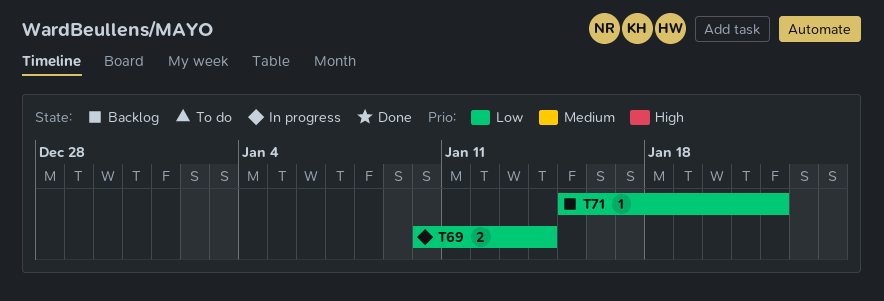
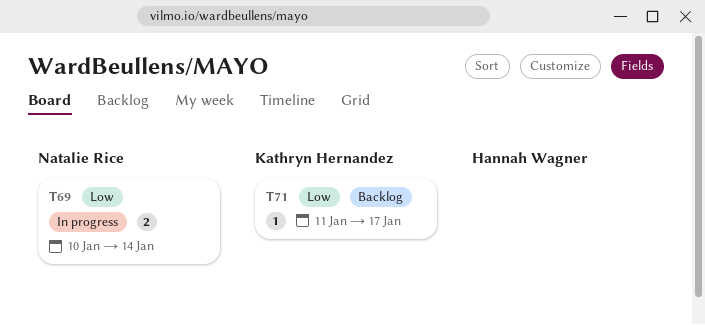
T71, start: Jan 15 -> Jan 11
T71, due: Jan 22 -> Jan 17

